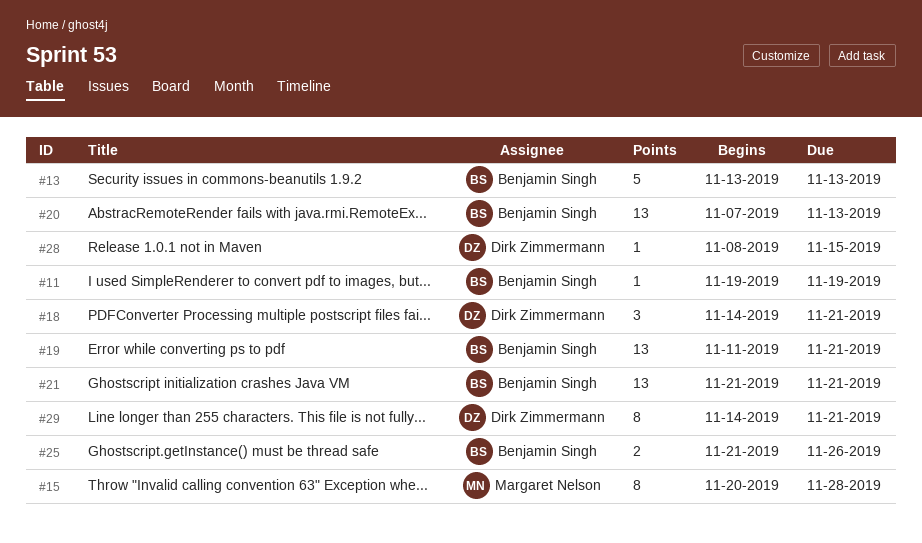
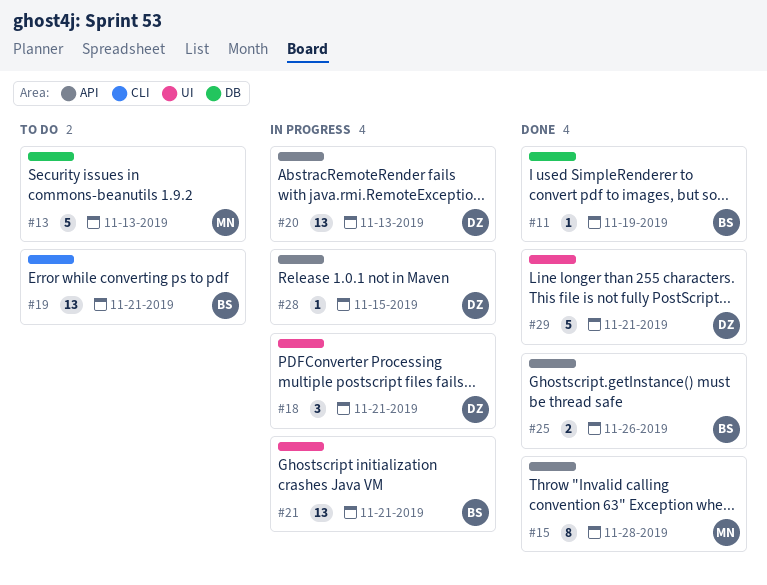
#13, owner: Benjamin Singh -> Margaret Nelson
#20, owner: Benjamin Singh -> Dirk Zimmermann
#29, estimate: 8 -> 5

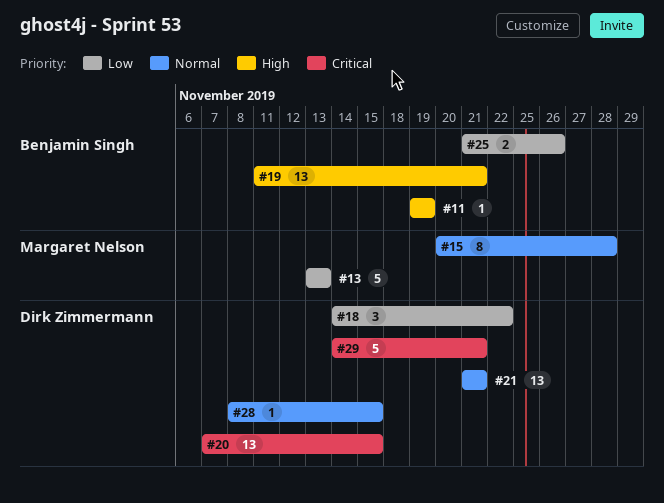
#18, due: Nov 21 -> Nov 22
#20, due: Nov 13 -> Nov 15
#21, owner: Benjamin Singh -> Dirk Zimmermann

